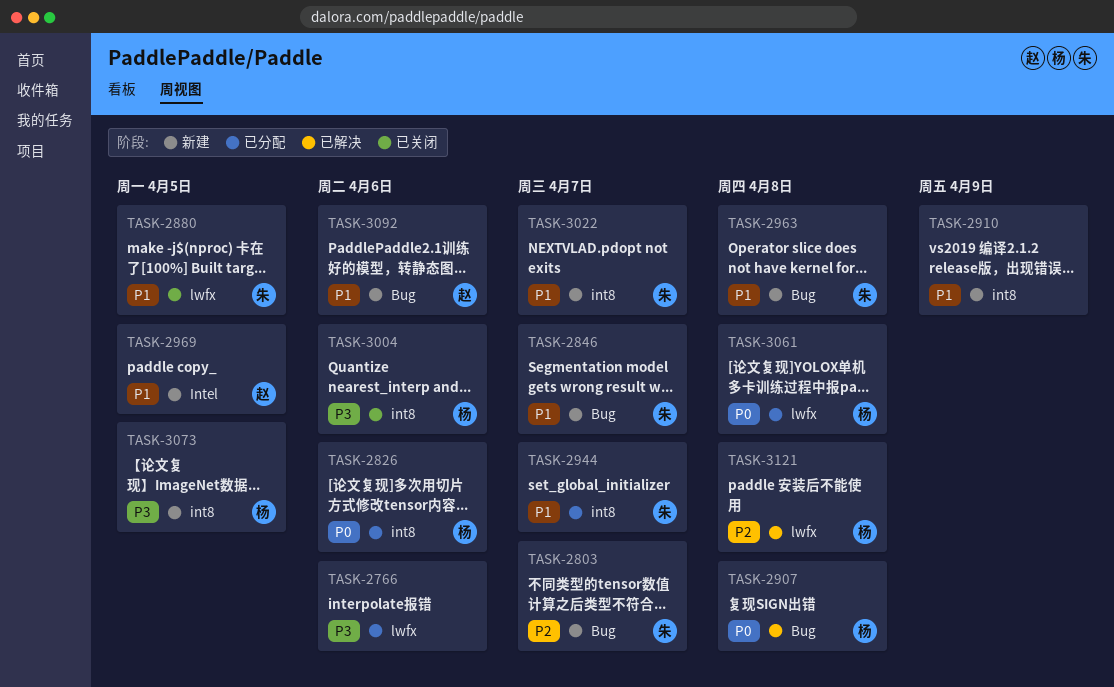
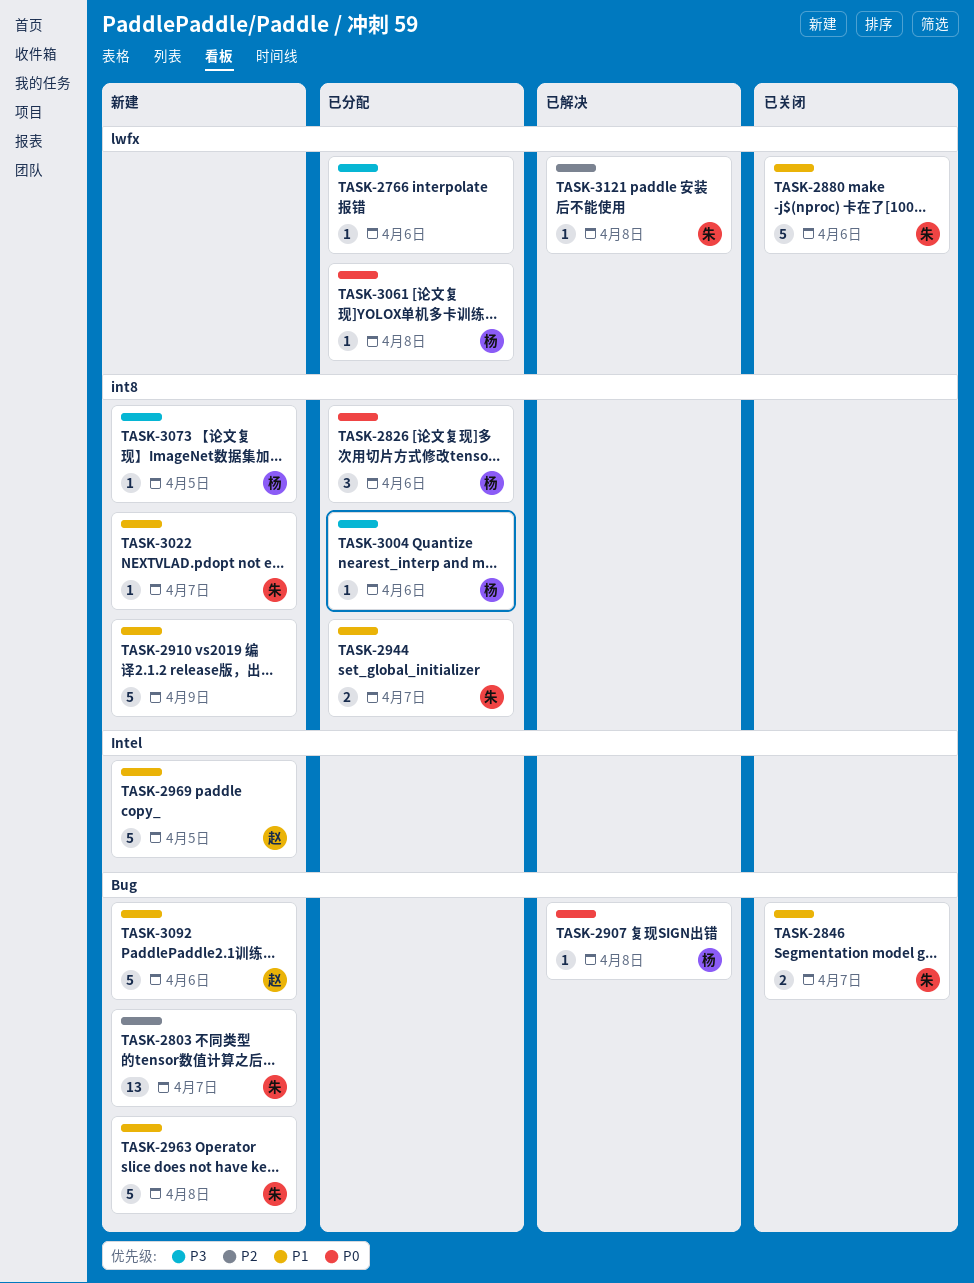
TASK-2846, status: 新建 -> 已关闭
TASK-2880, due: Apr 5 -> Apr 6
TASK-3004, status: 已关闭 -> 已分配
TASK-3121, owner: 杨 -> 朱

